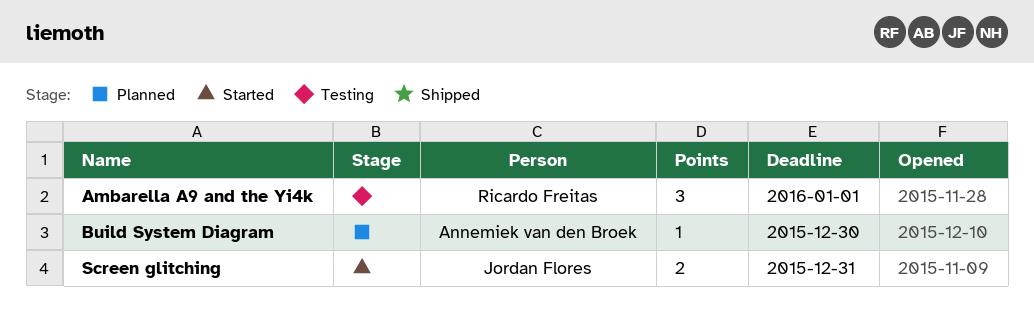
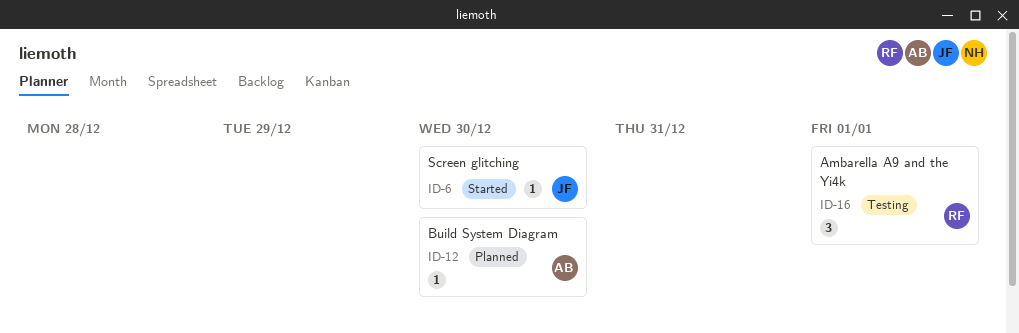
Screen glitching, estimate: 2 -> 1
Screen glitching, due: Dec 31 -> Dec 30

